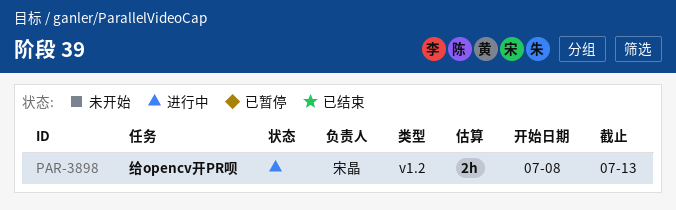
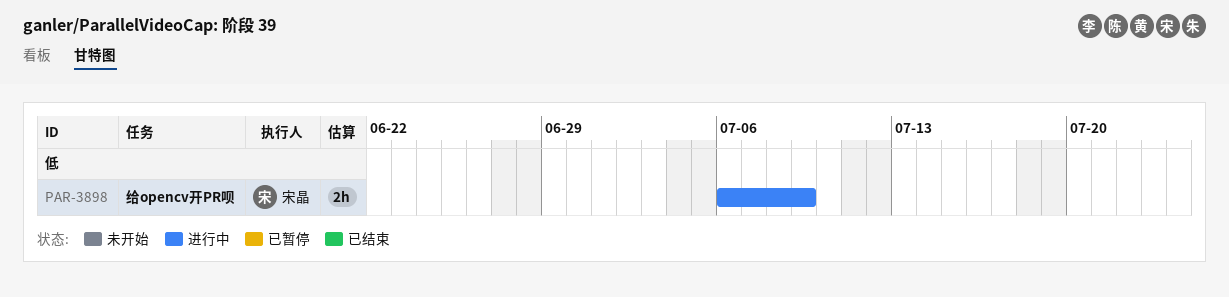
PAR-3898, start: Jul 8 -> Jul 6
PAR-3898, due: Jul 13 -> Jul 9

